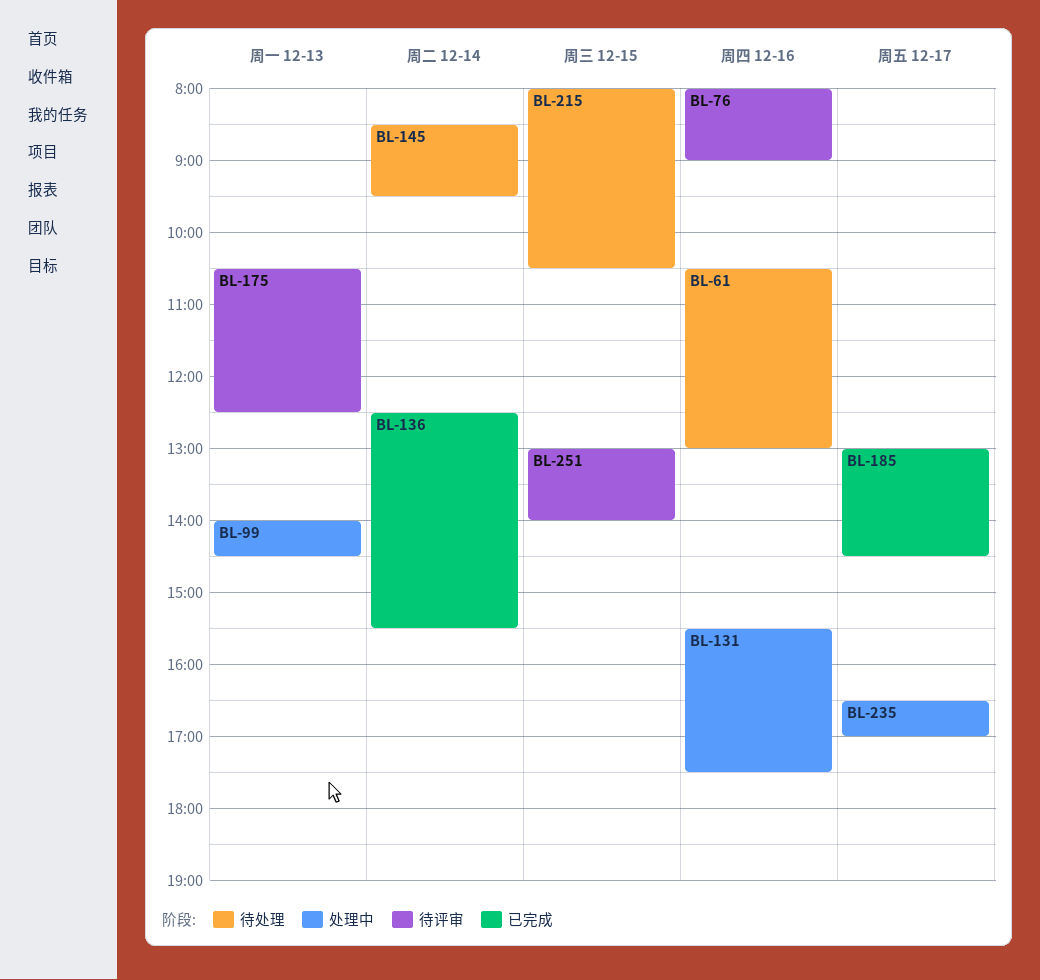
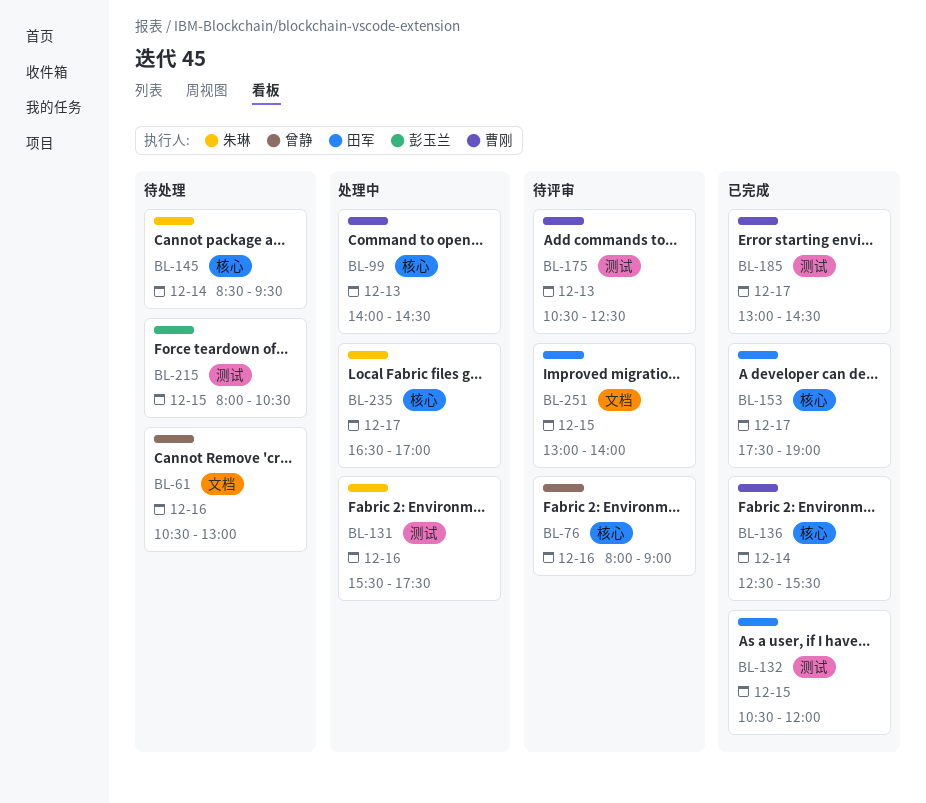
BL-132: none -> present
BL-153: none -> present

